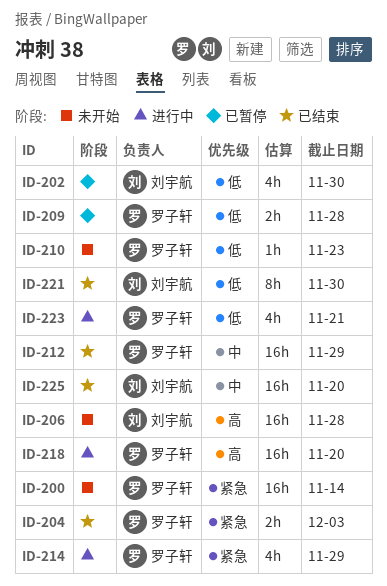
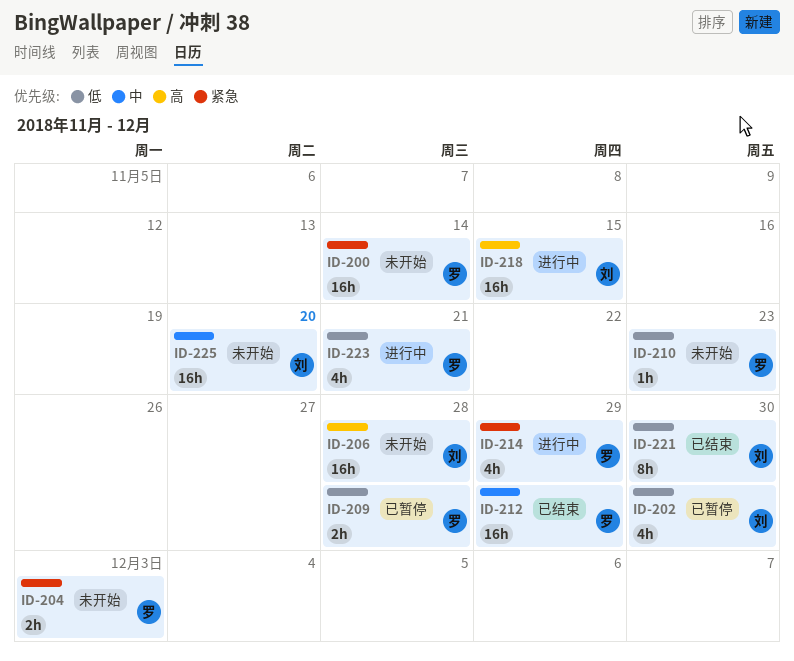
ID-204, status: 已结束 -> 未开始
ID-218, owner: 罗子轩 -> 刘宇航
ID-218, due: Nov 20 -> Nov 15
ID-225, status: 已结束 -> 未开始

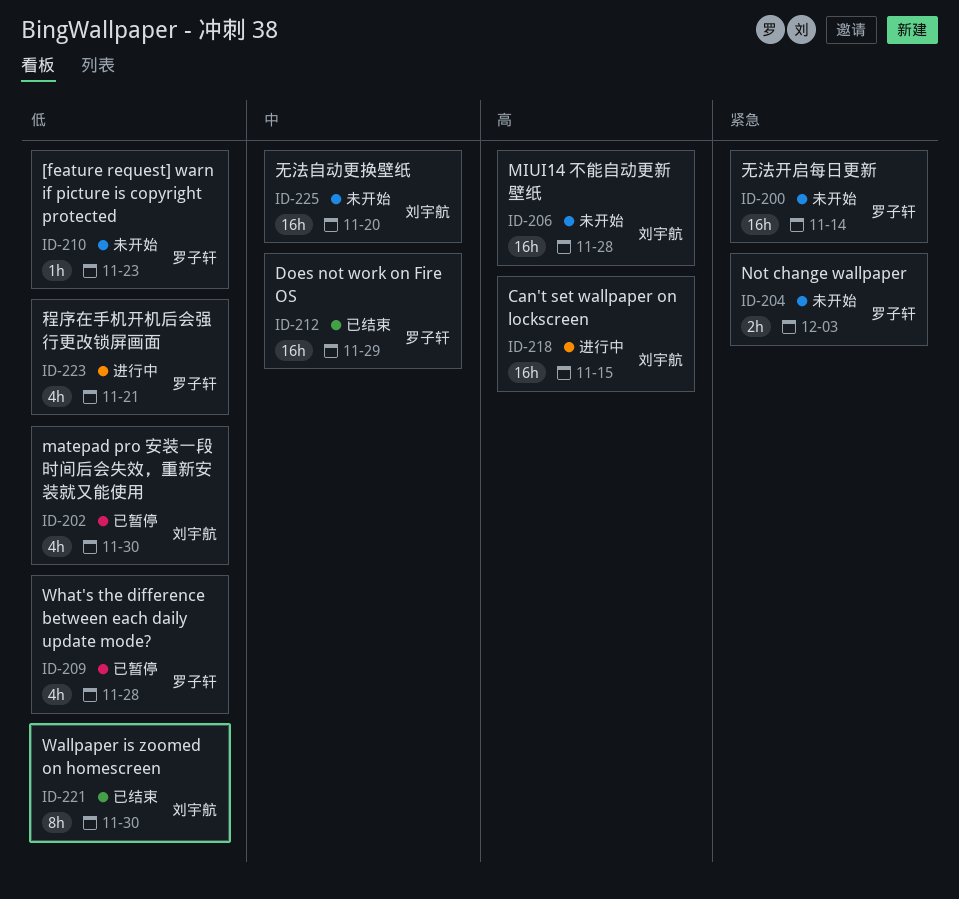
ID-209, estimate: 2h -> 4h
ID-214: present -> none

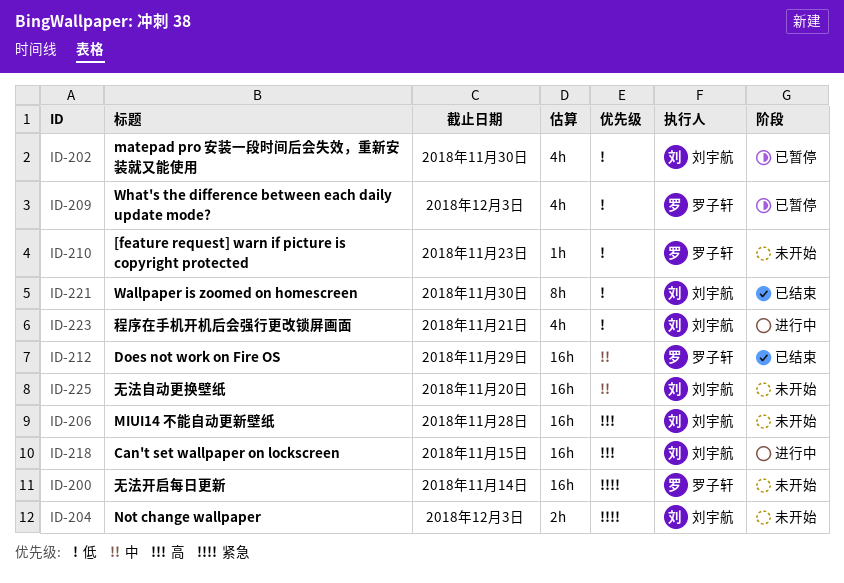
ID-204, owner: 罗子轩 -> 刘宇航
ID-209, due: Nov 28 -> Dec 3
ID-223, owner: 罗子轩 -> 刘宇航

